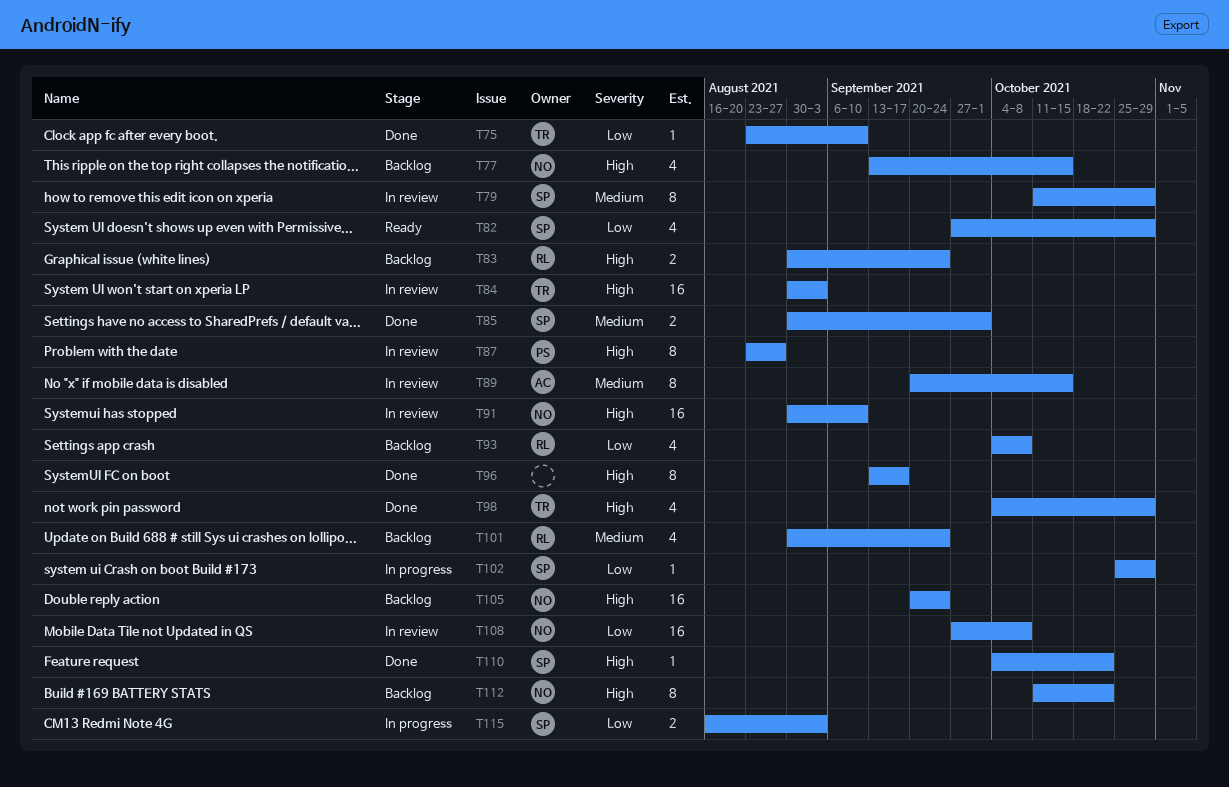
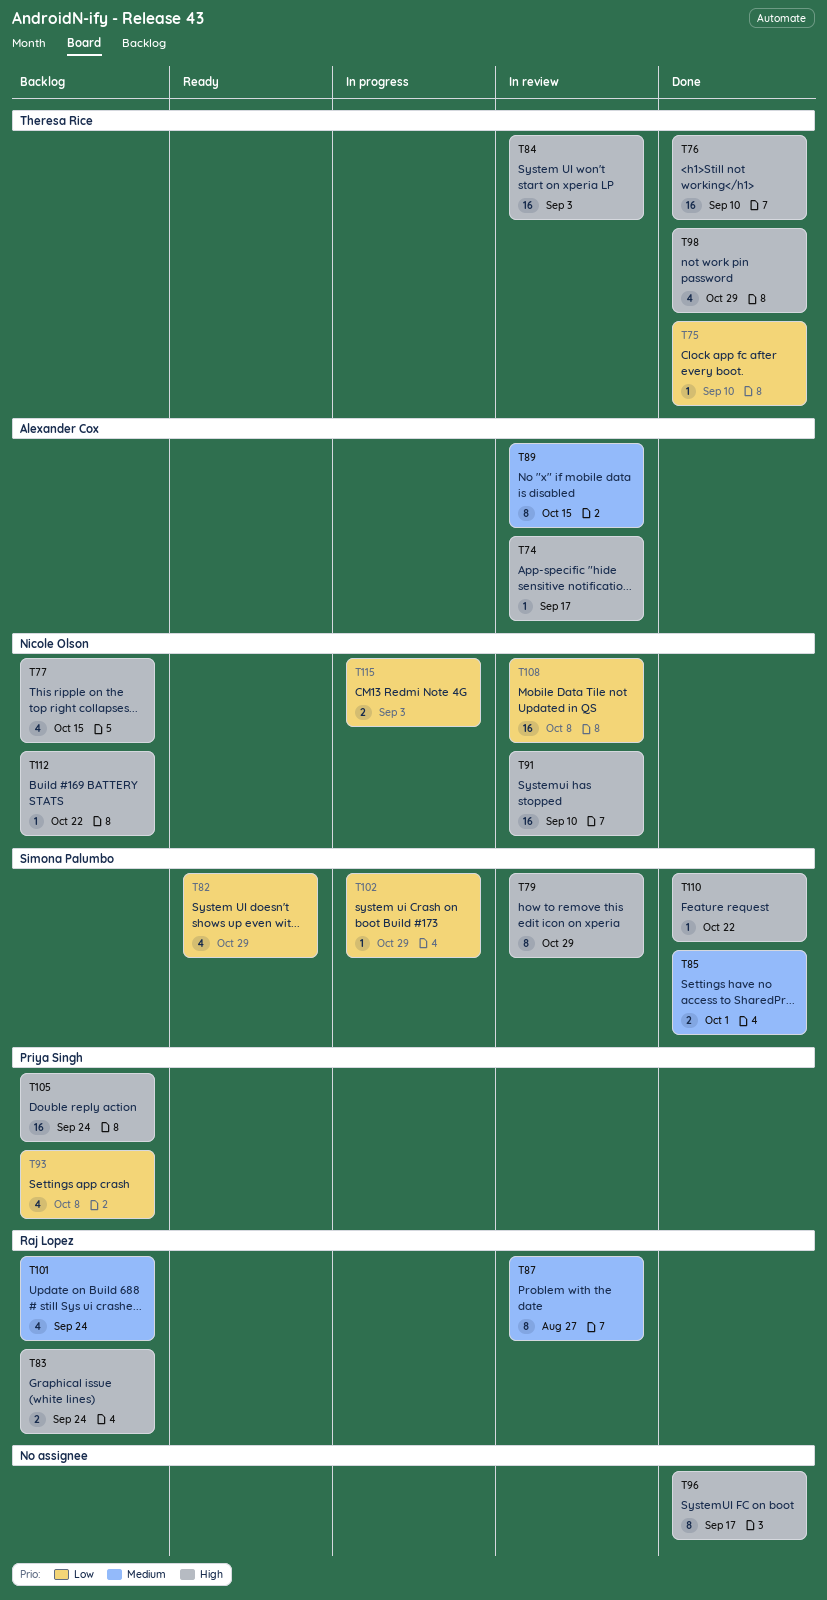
T74: none -> present
T76: none -> present
T79, priority: Medium -> High
T87, owner: Priya Singh -> Raj Lopez
T87, priority: High -> Medium
T93, owner: Raj Lopez -> Priya Singh
T105, owner: Nicole Olson -> Priya Singh
T112, estimate: 8 -> 1
T115, owner: Simona Palumbo -> Nicole Olson

